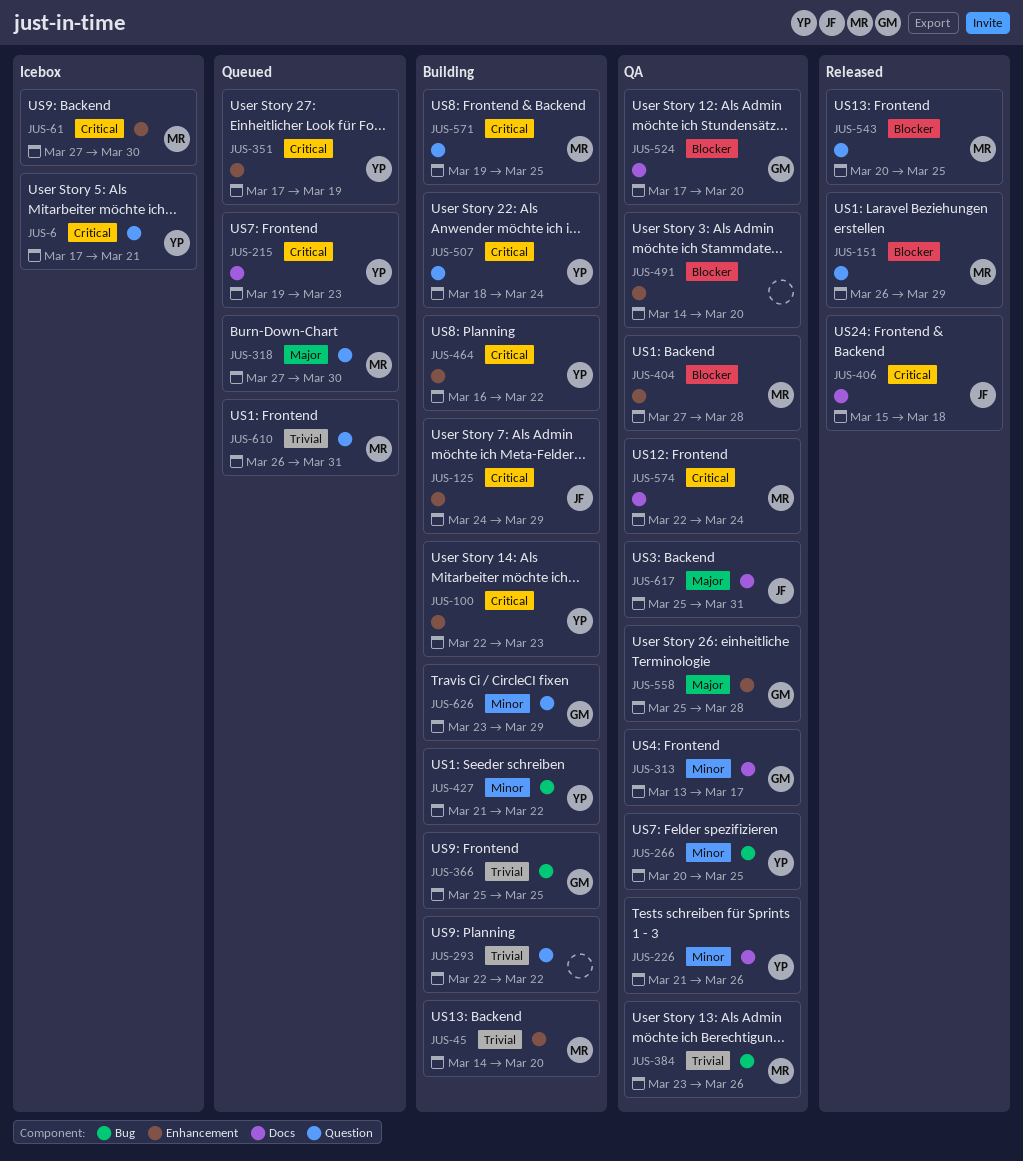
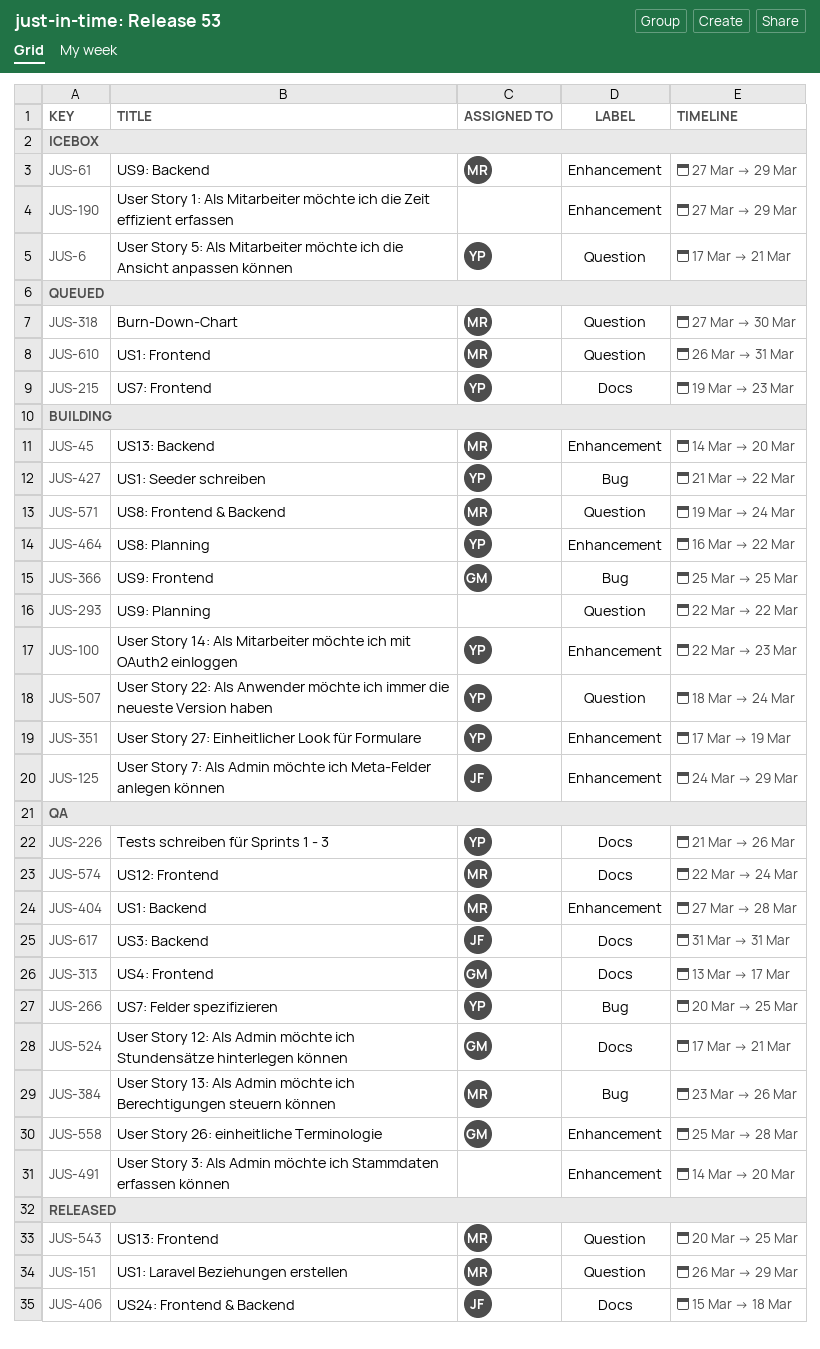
JUS-61, due: Mar 30 -> Mar 29
JUS-190: none -> present
JUS-351, status: Queued -> Building
JUS-524, due: Mar 20 -> Mar 21
JUS-571, due: Mar 25 -> Mar 24
JUS-617, start: Mar 25 -> Mar 31
JUS-626: present -> none

